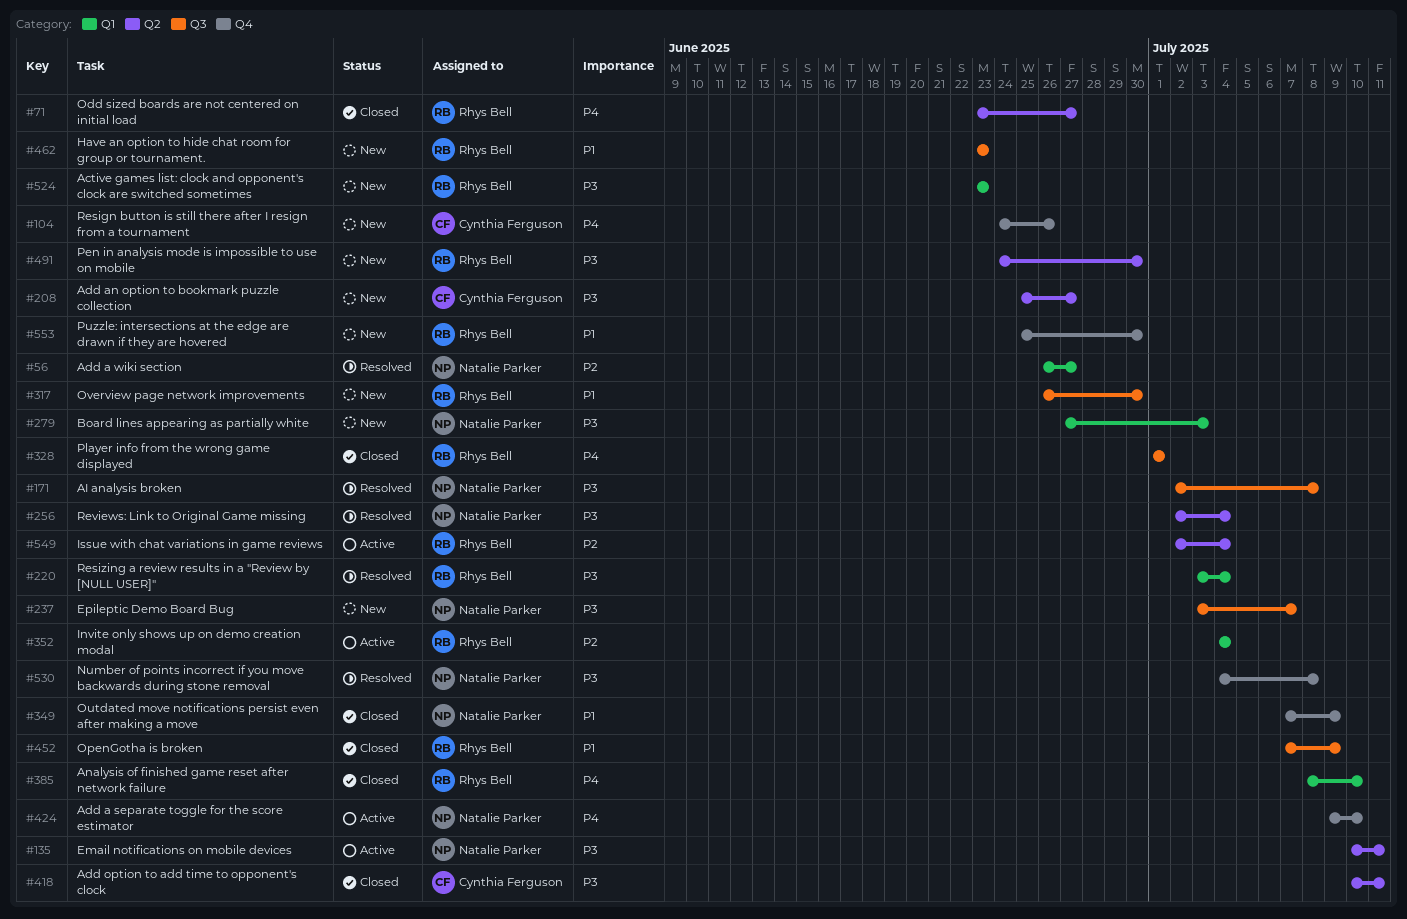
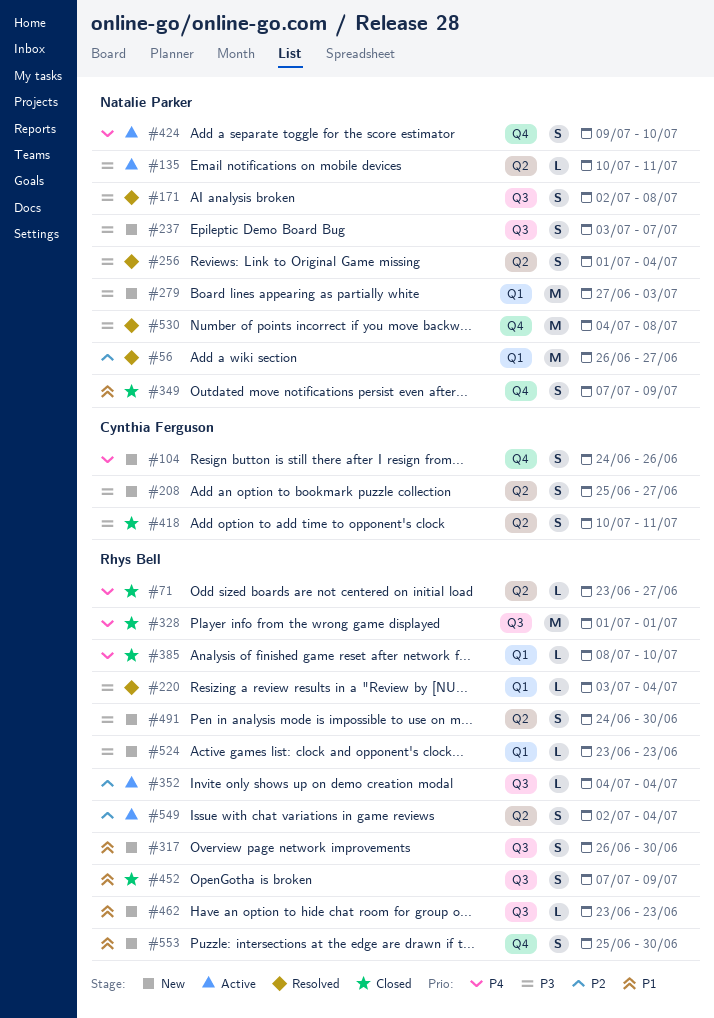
#256, start: Jul 2 -> Jul 1
#352, label: Q1 -> Q3

